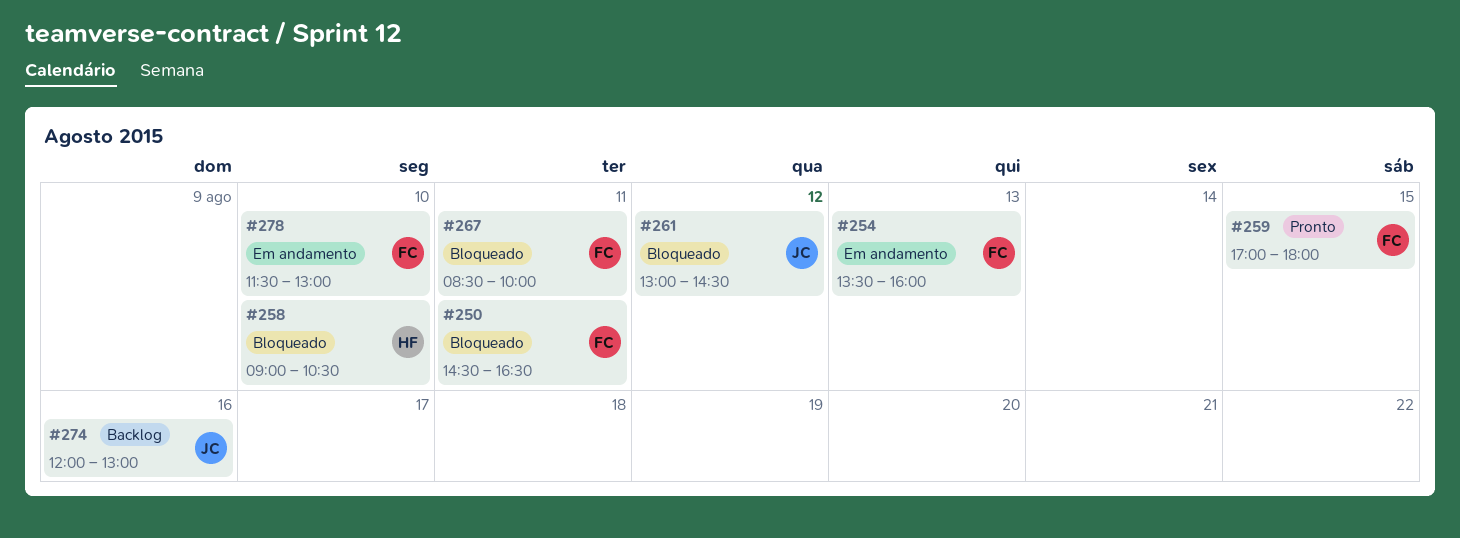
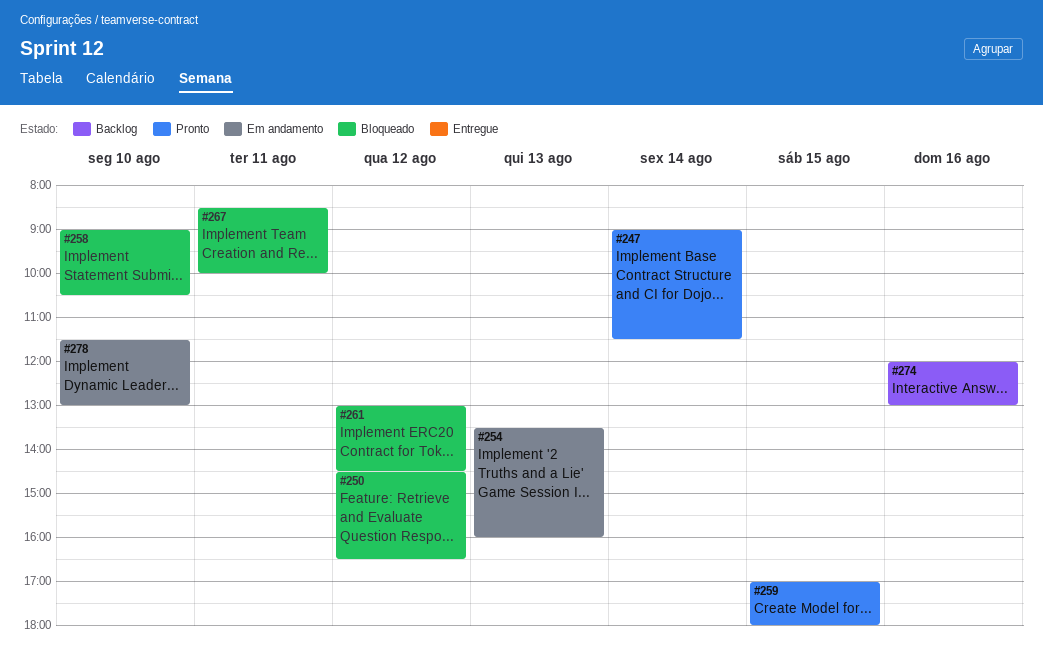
#247: none -> present
#250, day: Aug 11 -> Aug 12

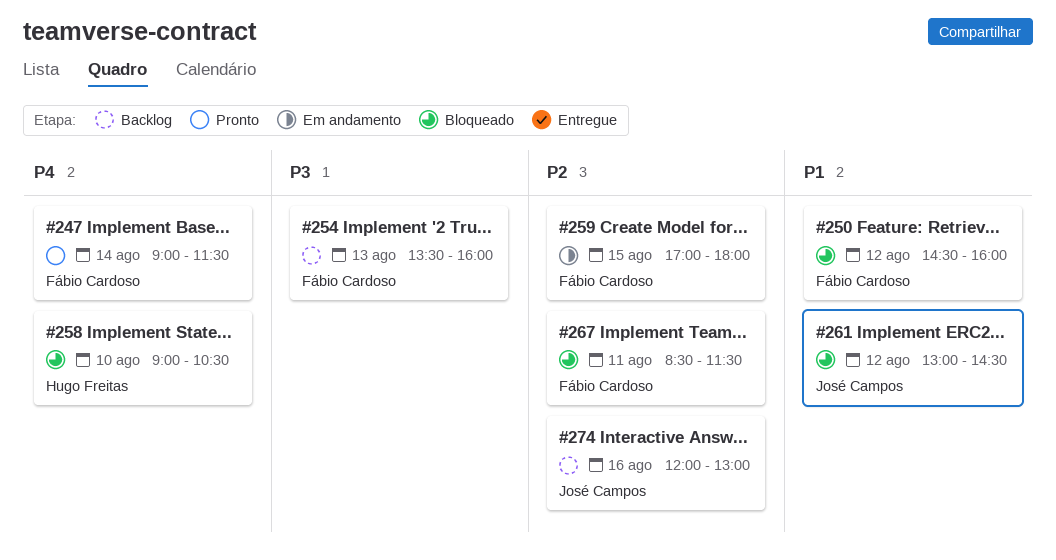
#250, ends: 16:30 -> 16:00
#254, status: Em andamento -> Backlog
#259, status: Pronto -> Em andamento
#267, ends: 10:00 -> 11:30
#278: present -> none

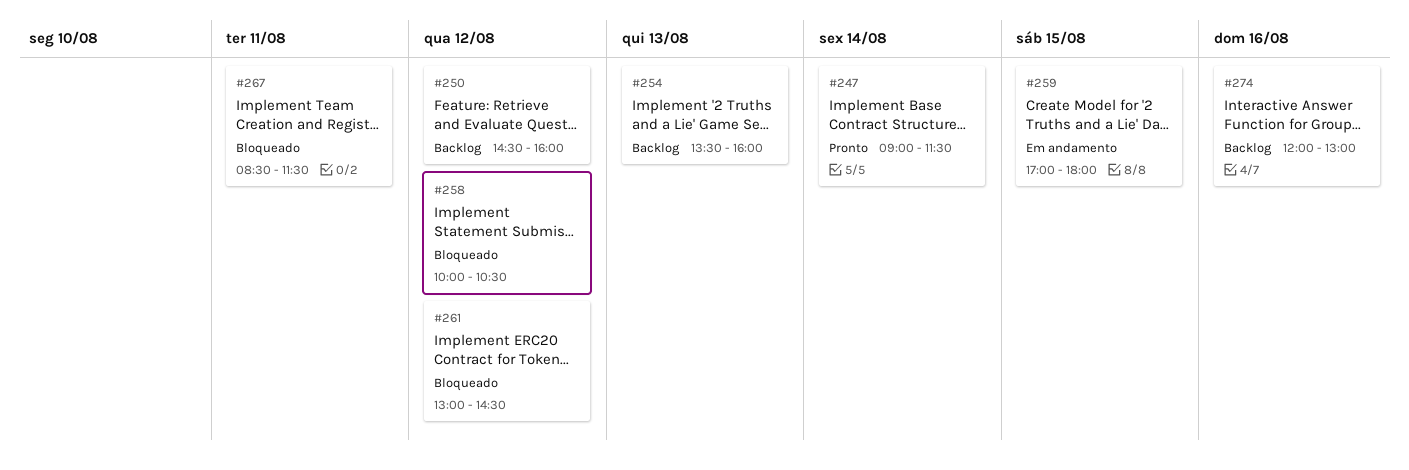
#250, status: Bloqueado -> Backlog
#258, day: Aug 10 -> Aug 12
#258, begins: 09:00 -> 10:00

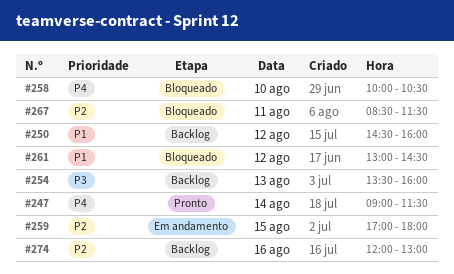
#258, day: Aug 12 -> Aug 10

